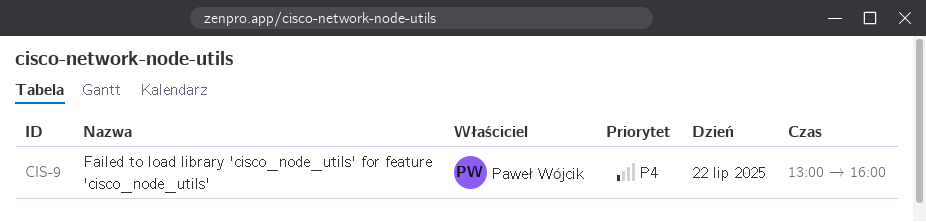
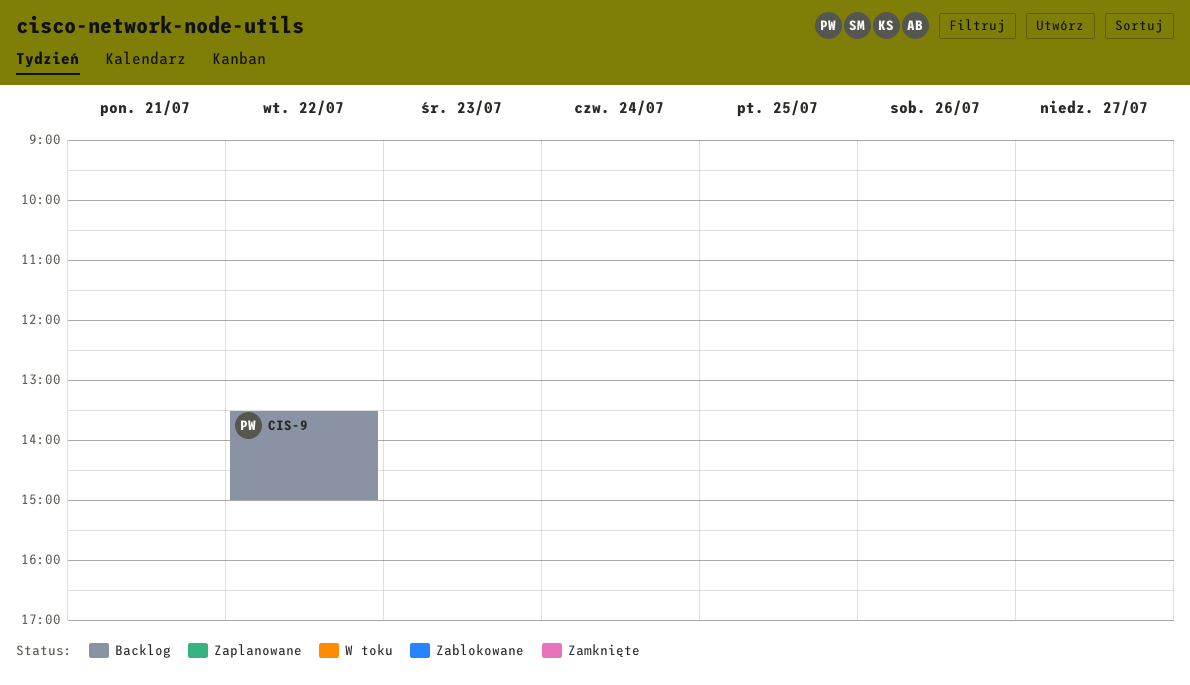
CIS-9, begins: 13:00 -> 13:30
CIS-9, ends: 16:00 -> 15:00

